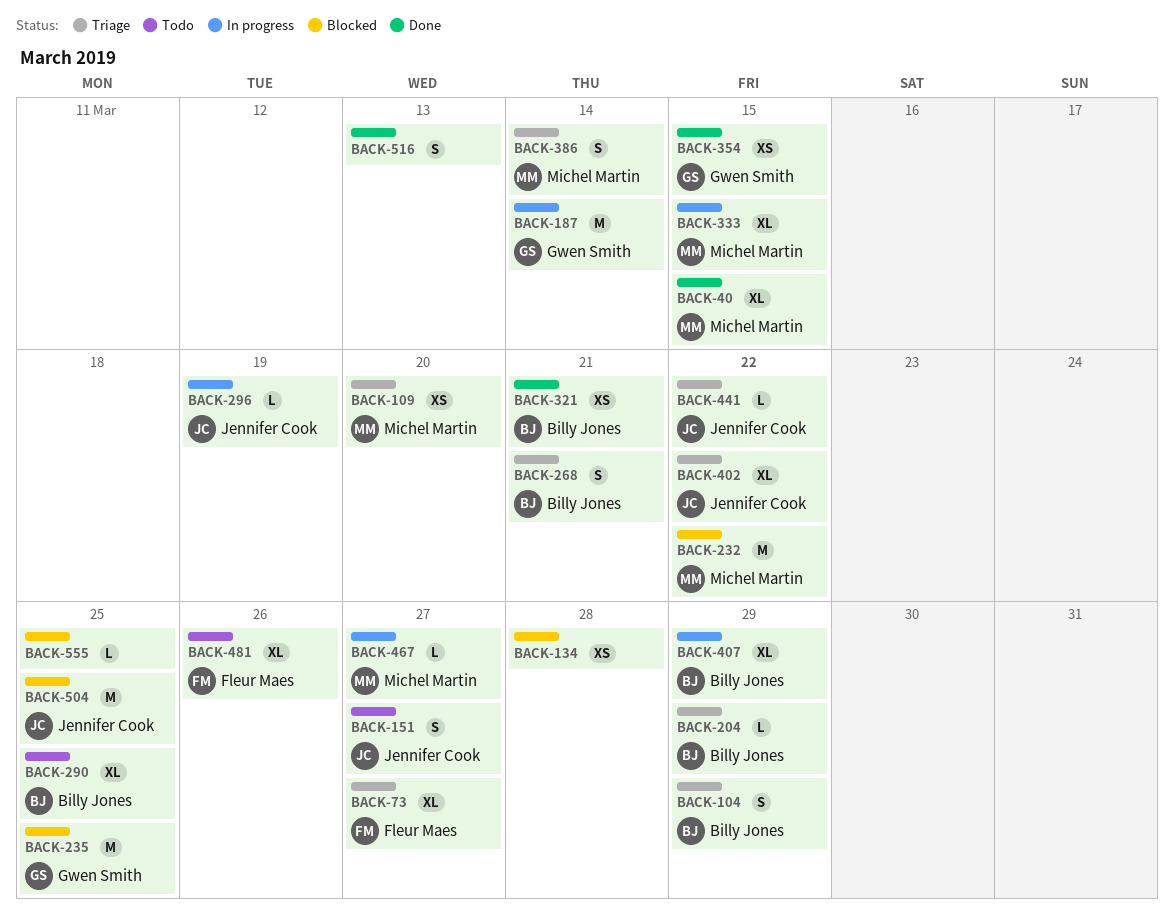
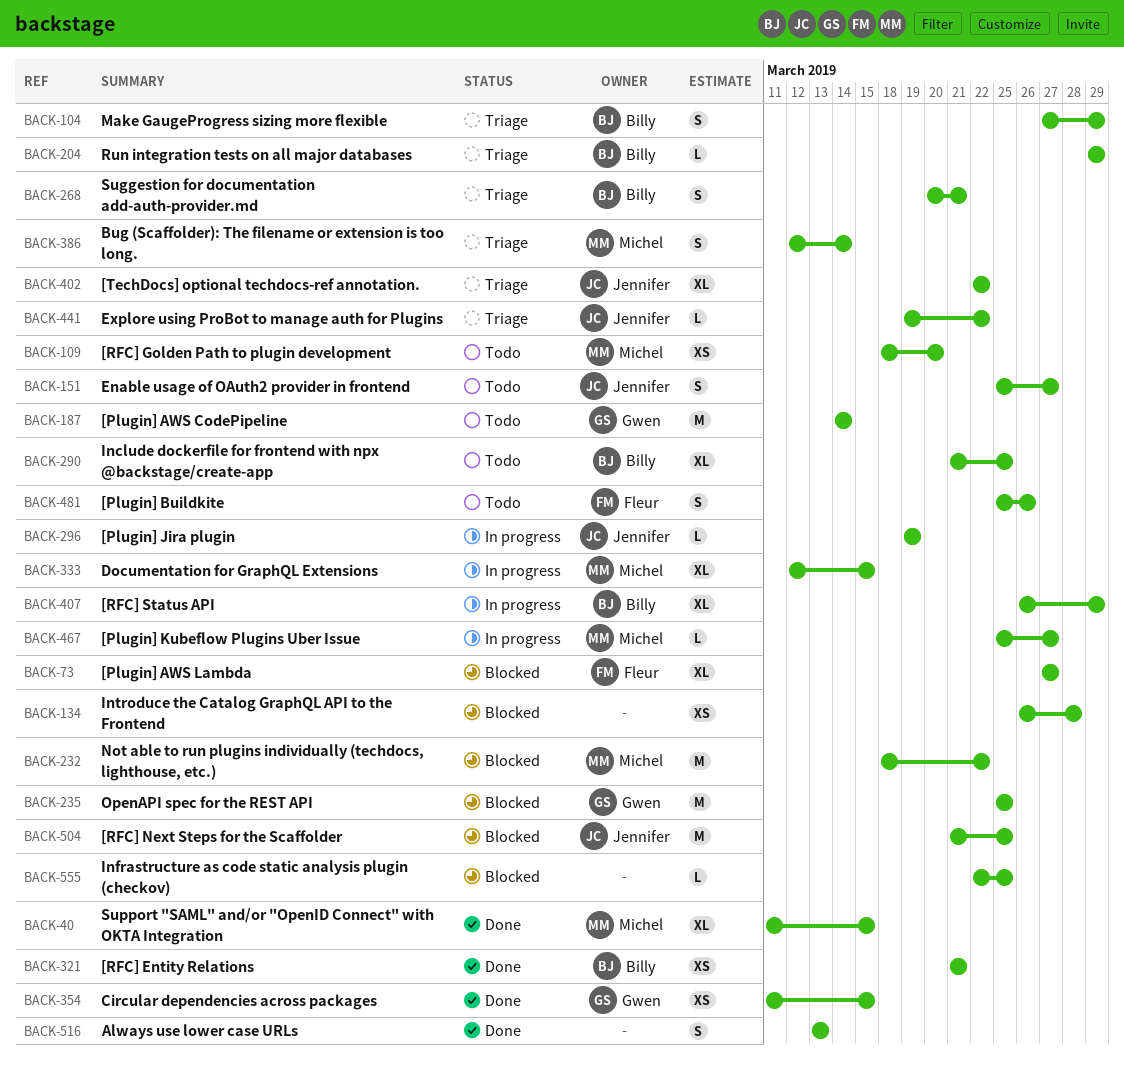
BACK-73, status: Triage -> Blocked
BACK-109, status: Triage -> Todo
BACK-187, status: In progress -> Todo
BACK-481, estimate: XL -> S

